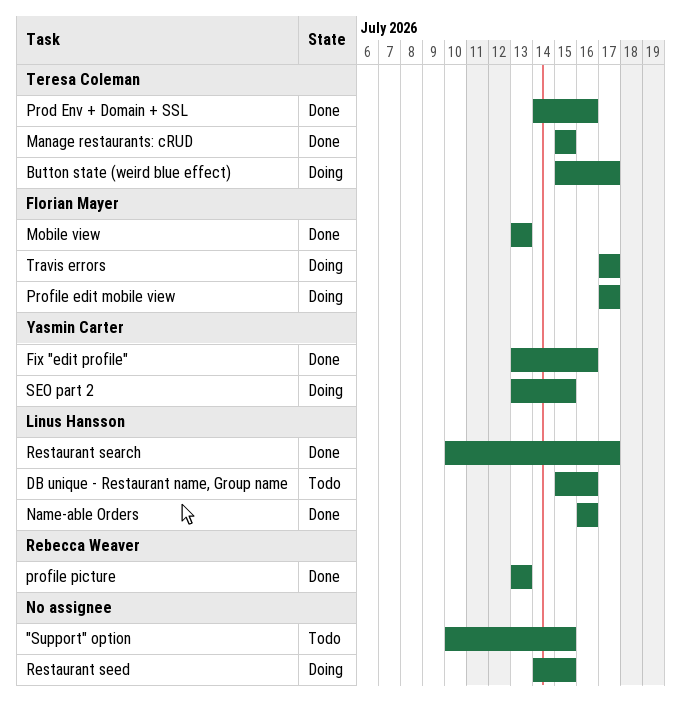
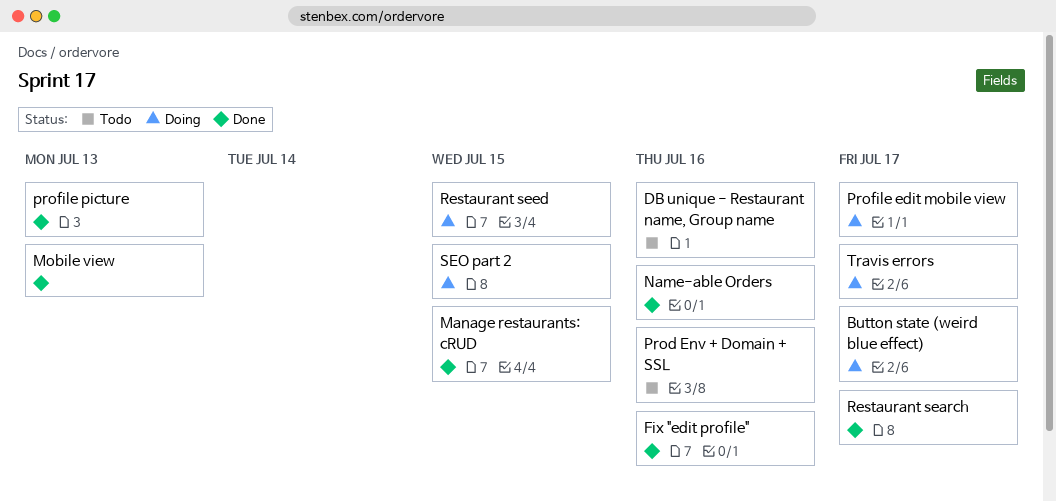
"Support" option: present -> none
Prod Env + Domain + SSL, status: Done -> Todo

